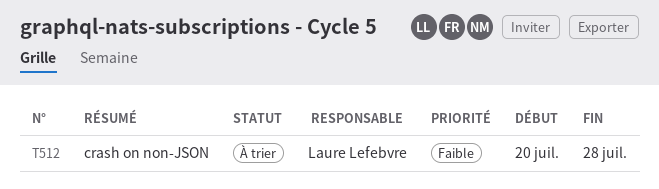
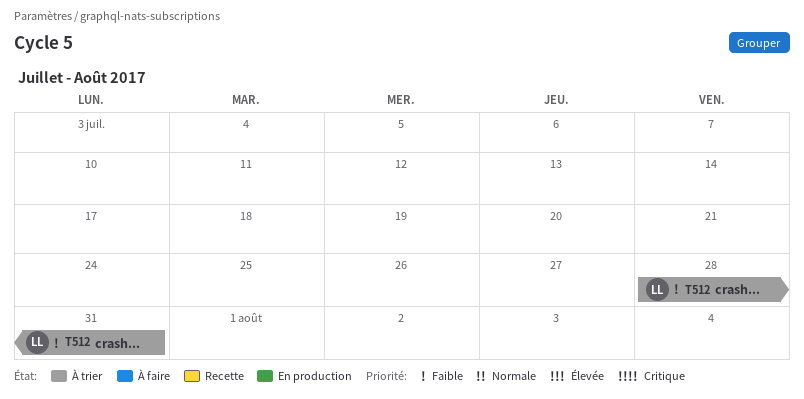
T512, start: Jul 20 -> Jul 28
T512, due: Jul 28 -> Jul 31

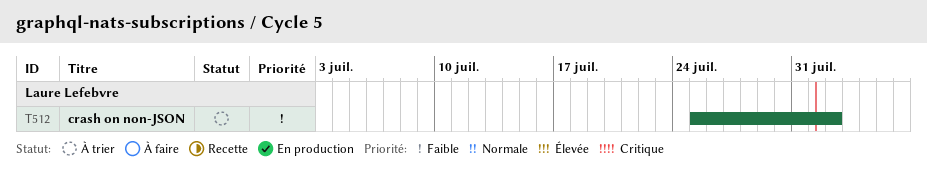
T512, start: Jul 28 -> Jul 25
T512, due: Jul 31 -> Aug 2

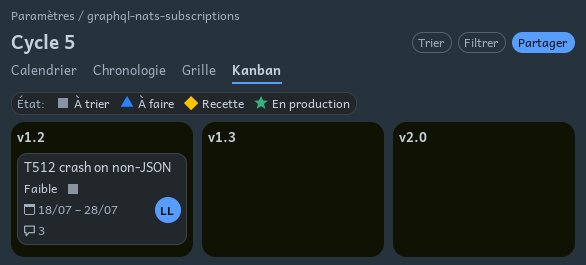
T512, start: Jul 25 -> Jul 18
T512, due: Aug 2 -> Jul 28

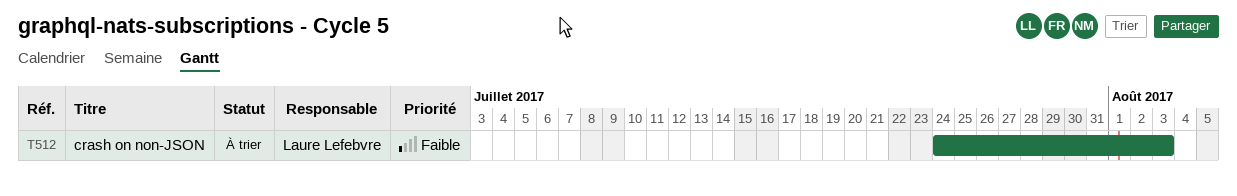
T512, start: Jul 18 -> Jul 24
T512, due: Jul 28 -> Aug 3

